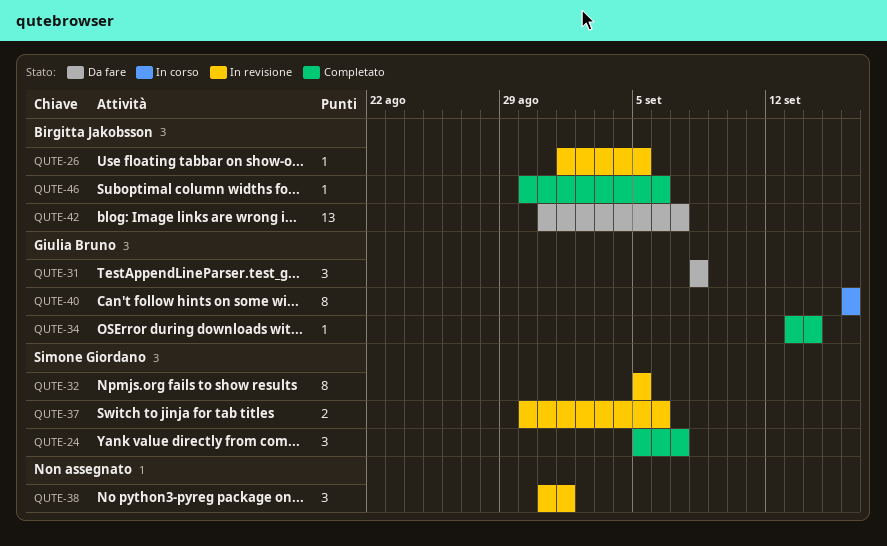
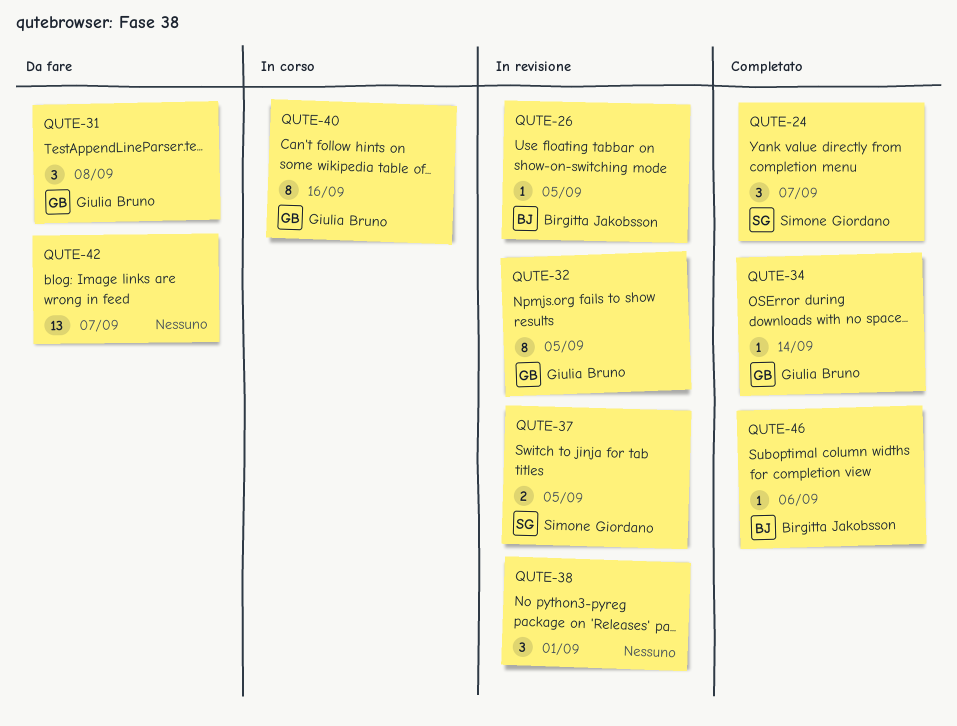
QUTE-32, owner: Simone Giordano -> Giulia Bruno
QUTE-37, due: Sep 6 -> Sep 5
QUTE-42, owner: Birgitta Jakobsson -> none

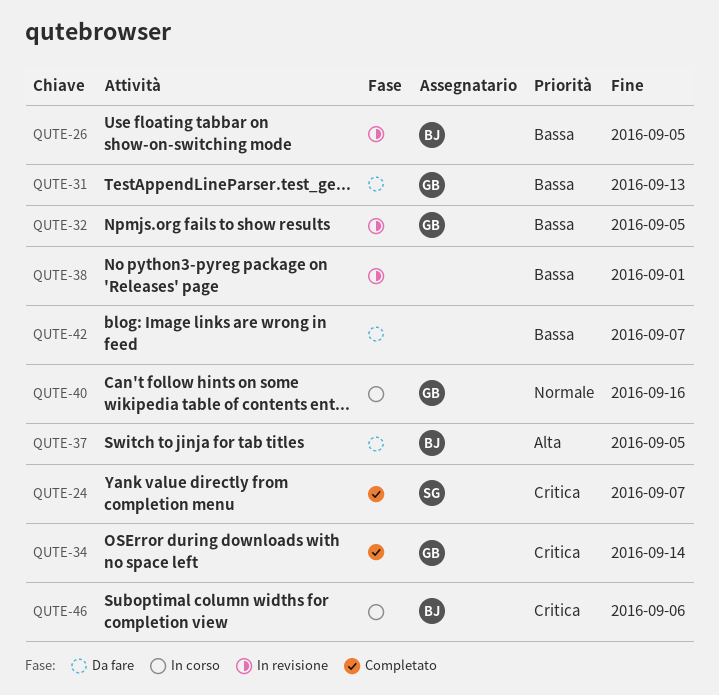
QUTE-31, due: Sep 8 -> Sep 13
QUTE-37, status: In revisione -> Da fare
QUTE-37, owner: Simone Giordano -> Birgitta Jakobsson
QUTE-46, status: Completato -> In corso

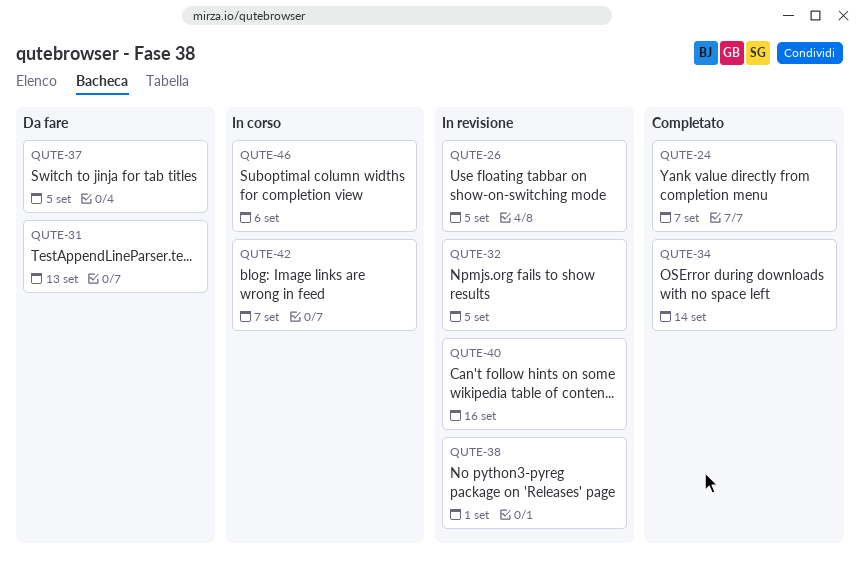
QUTE-40, status: In corso -> In revisione
QUTE-42, status: Da fare -> In corso

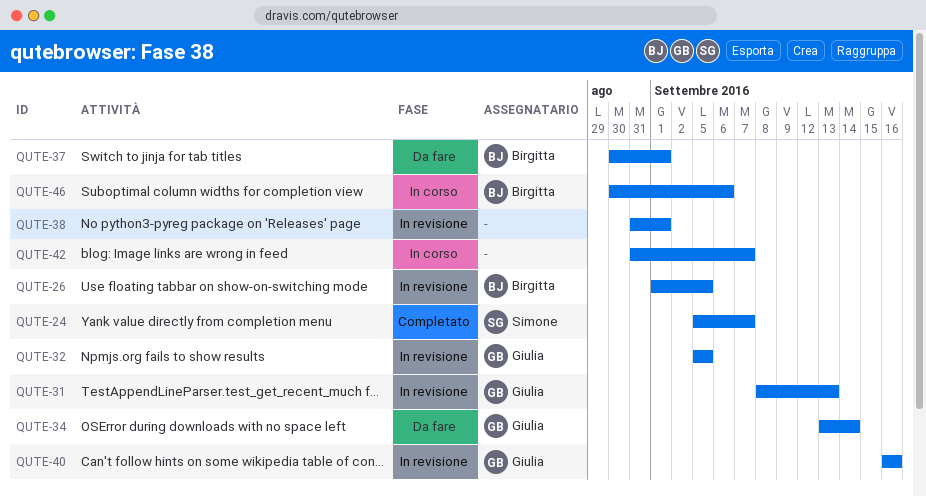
QUTE-31, status: Da fare -> In revisione
QUTE-34, status: Completato -> Da fare
QUTE-37, due: Sep 5 -> Sep 1

